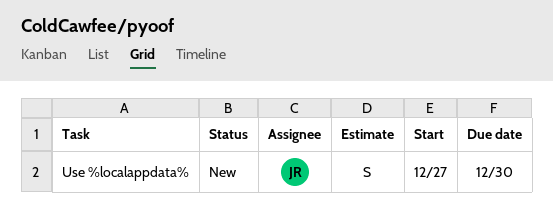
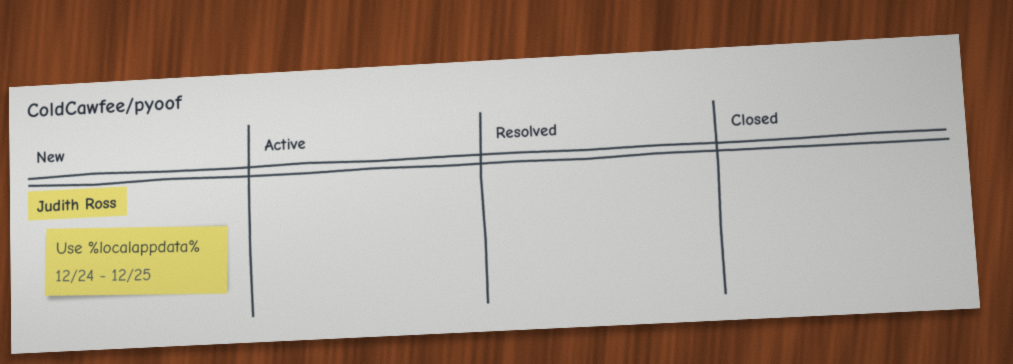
Use %localappdata%, start: Dec 27 -> Dec 24
Use %localappdata%, due: Dec 30 -> Dec 25

